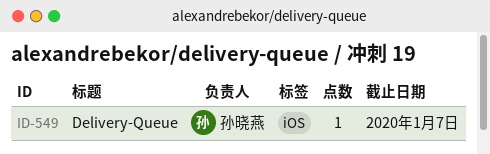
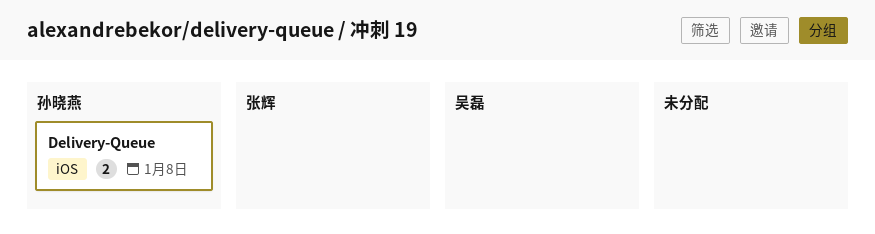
Delivery-Queue, estimate: 1 -> 2
Delivery-Queue, due: Jan 7 -> Jan 8

